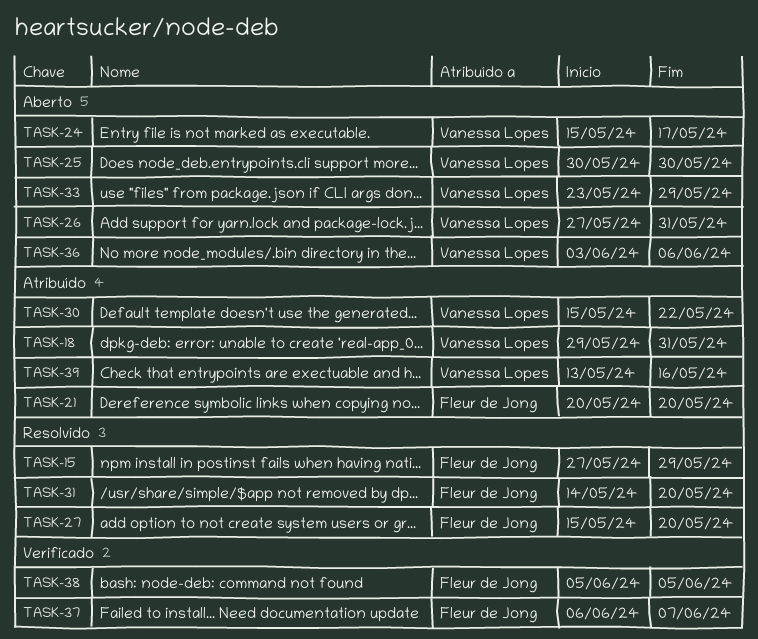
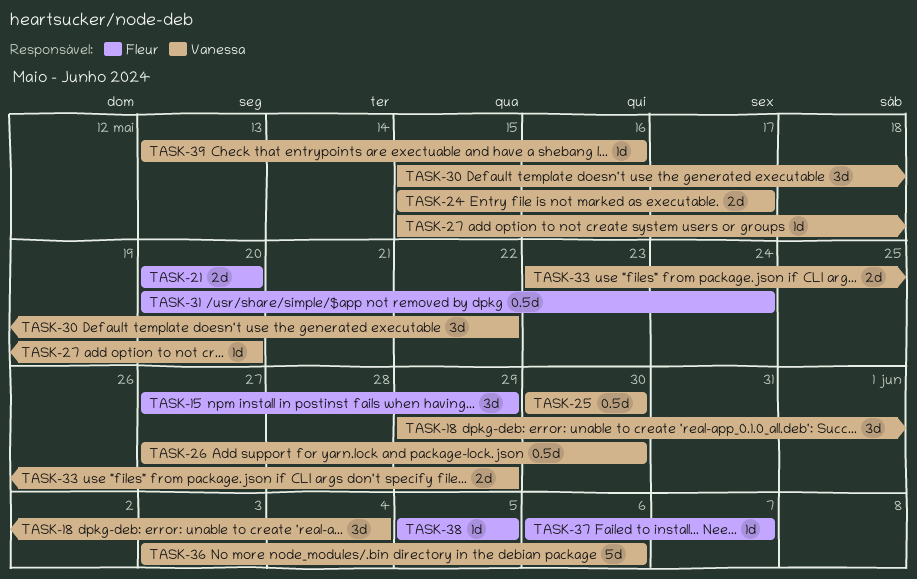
TASK-18, due: May 31 -> Jun 4
TASK-26, due: May 31 -> May 30
TASK-27, owner: Fleur de Jong -> Vanessa Lopes
TASK-31, start: May 14 -> May 20
TASK-31, due: May 20 -> May 24

